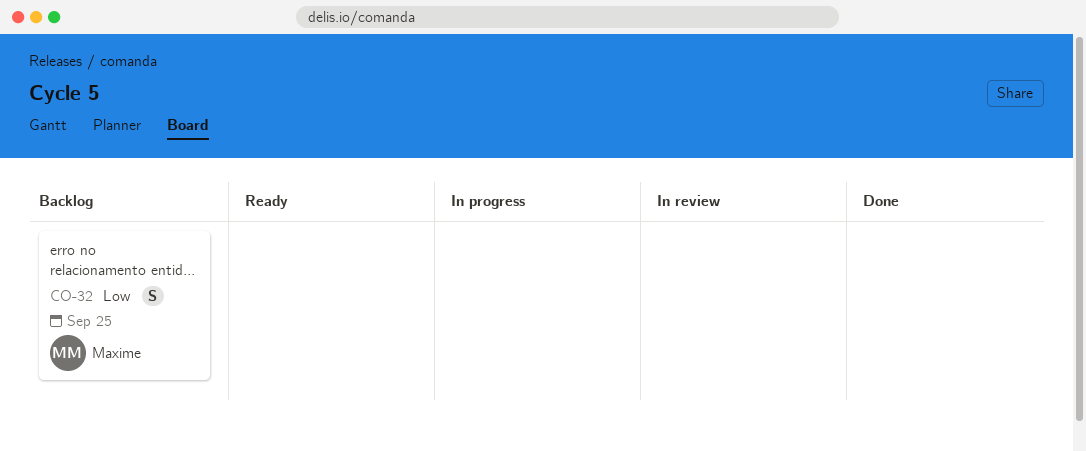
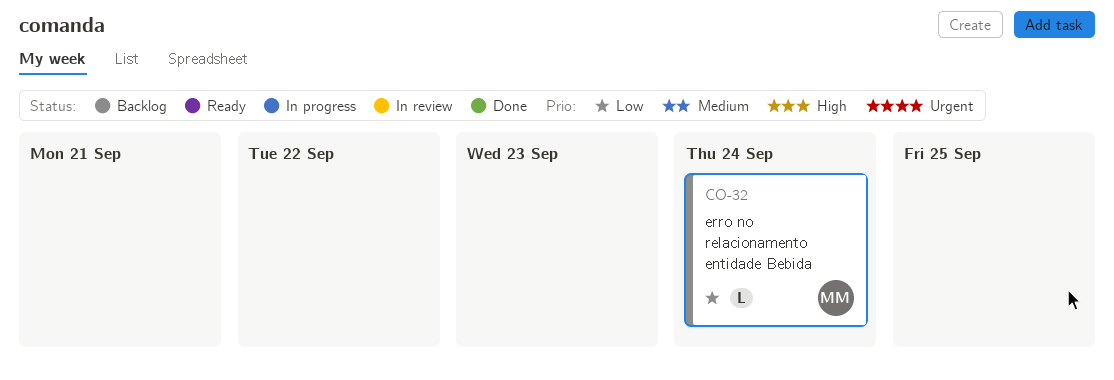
CO-32, estimate: S -> L
CO-32, due: Sep 25 -> Sep 24

